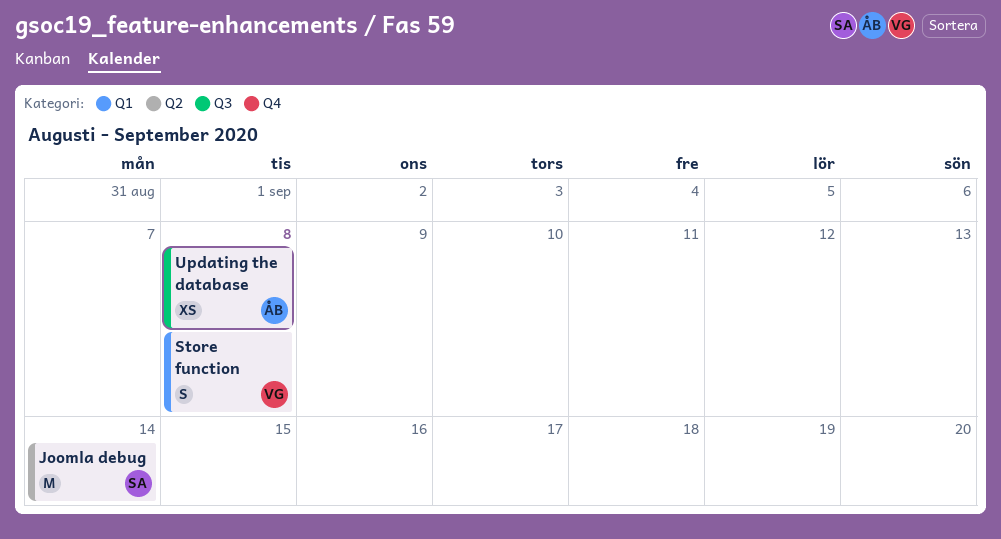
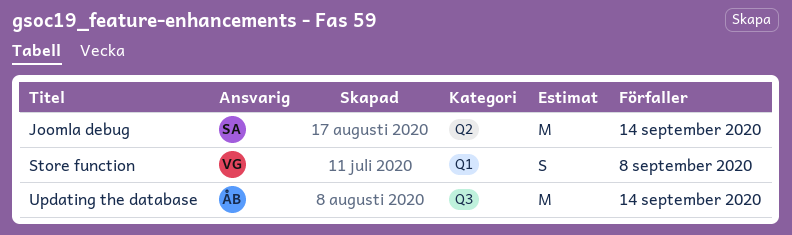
Updating the database, estimate: XS -> M
Updating the database, due: Sep 8 -> Sep 14

